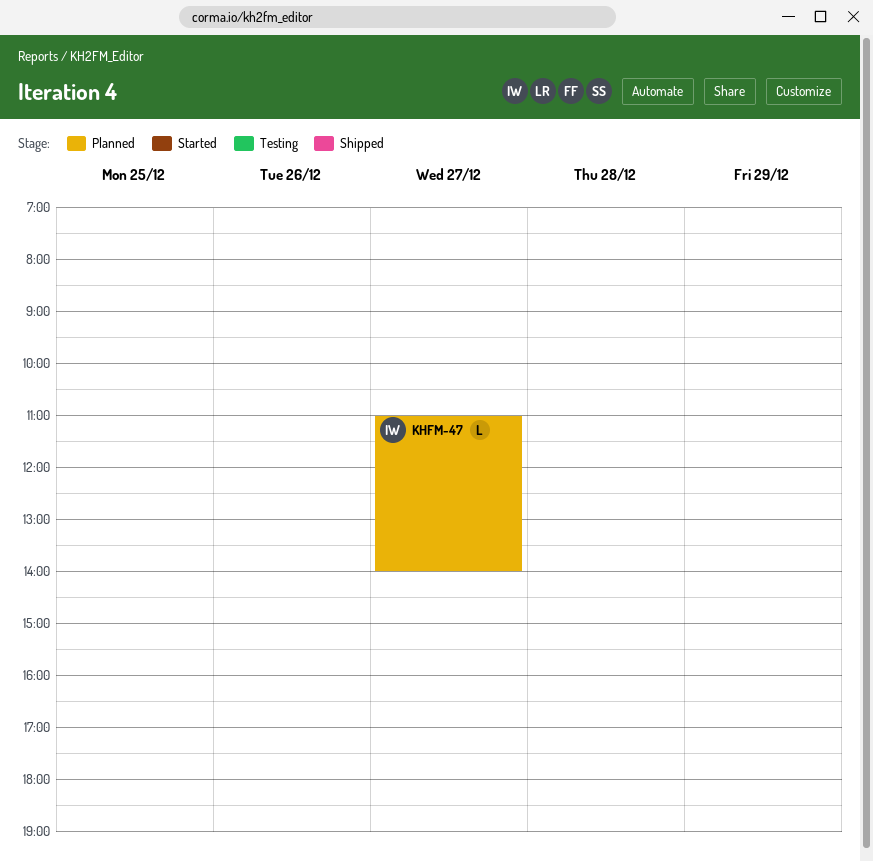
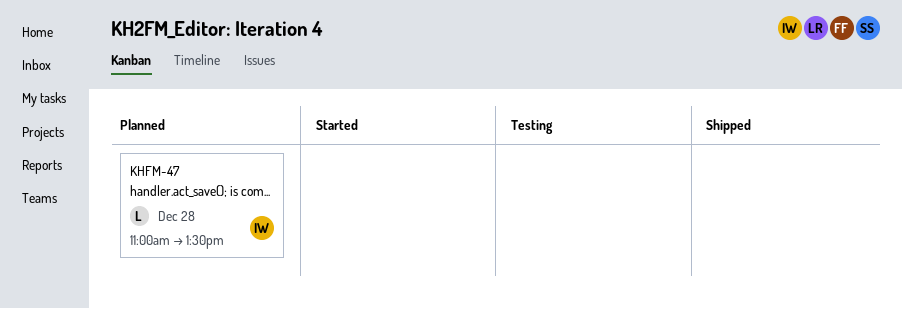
KHFM-47, day: Dec 27 -> Dec 28
KHFM-47, ends: 14:00 -> 13:30

